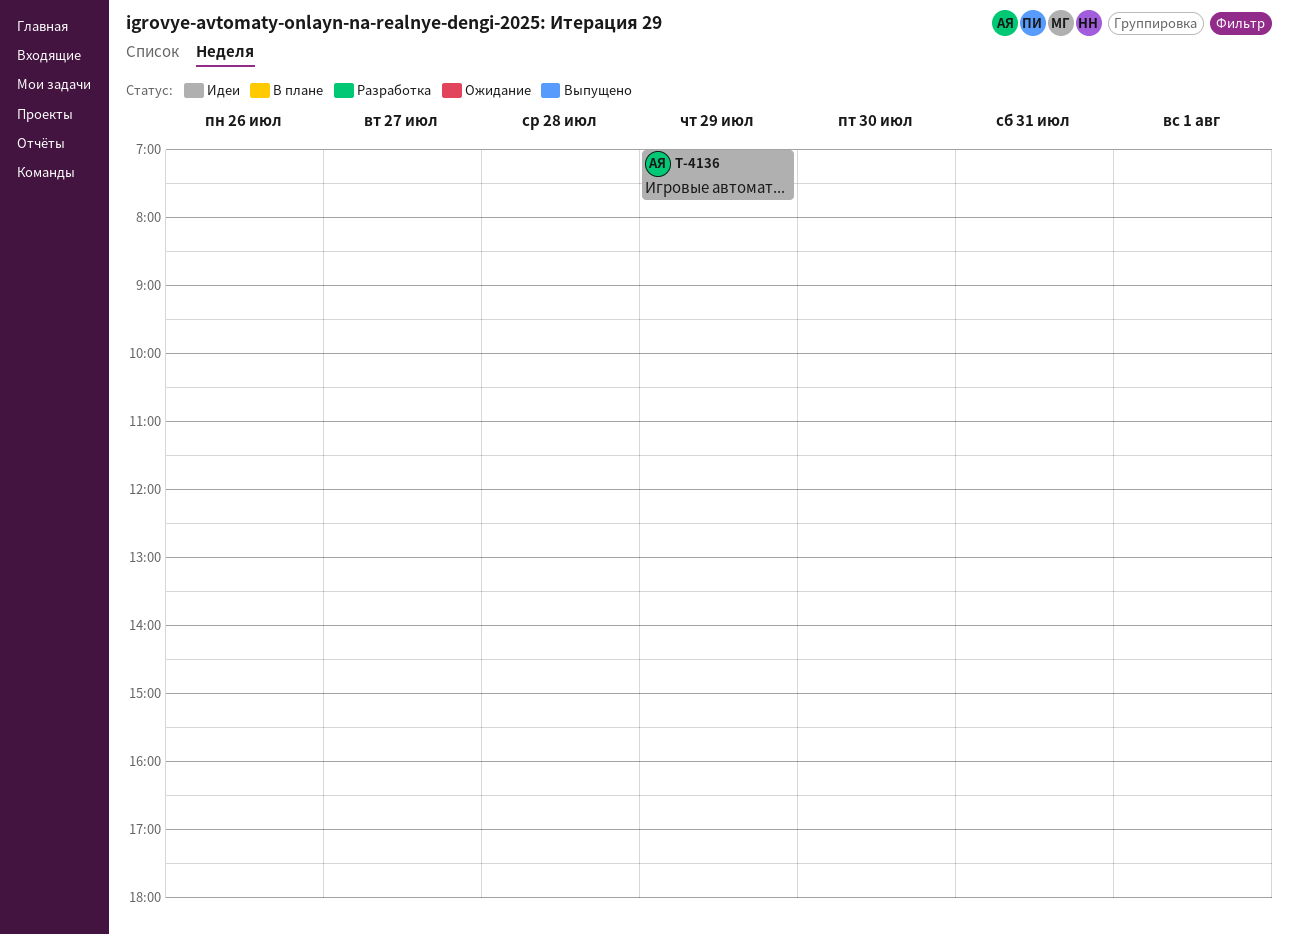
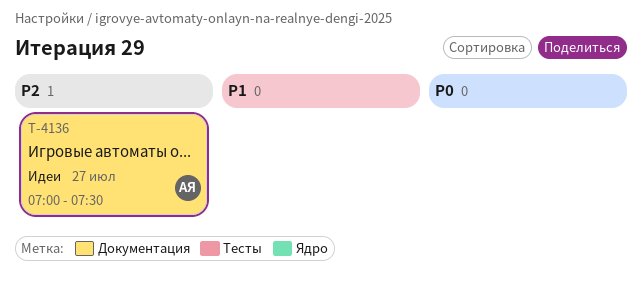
T-4136, day: Jul 29 -> Jul 27
T-4136, ends: 07:45 -> 07:30

